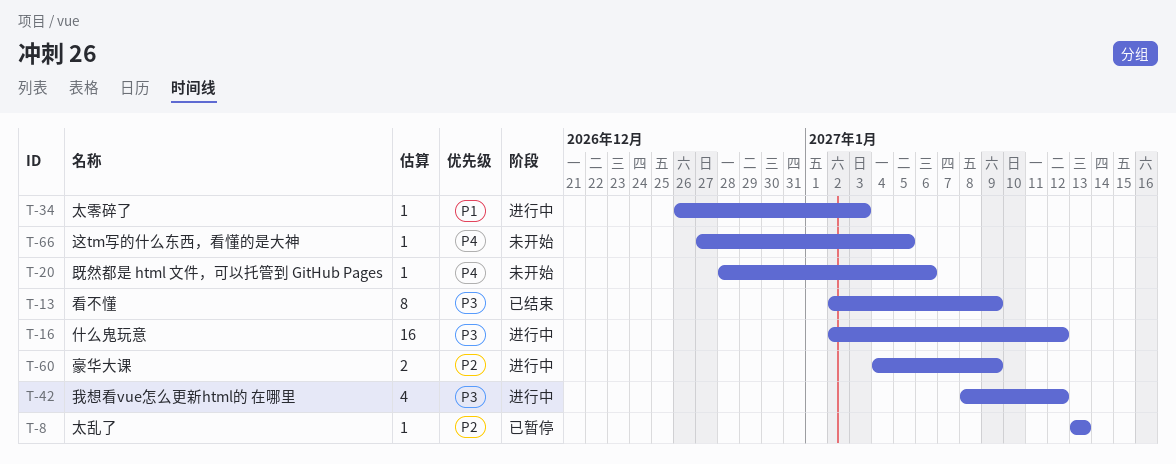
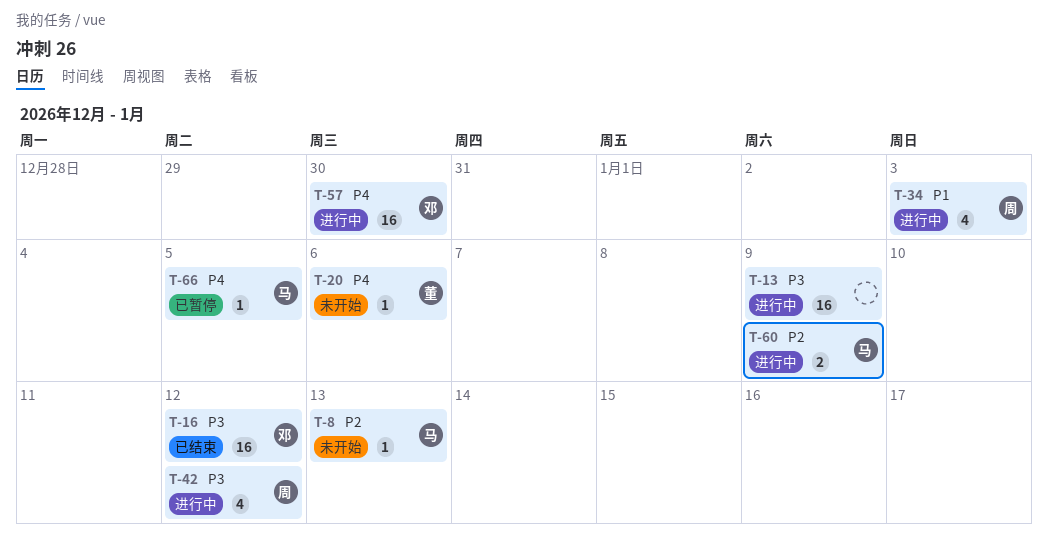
T-8, status: 已暂停 -> 未开始
T-13, status: 已结束 -> 进行中
T-13, estimate: 8 -> 16
T-16, status: 进行中 -> 已结束
T-34, estimate: 1 -> 4
T-57: none -> present
T-66, status: 未开始 -> 已暂停

